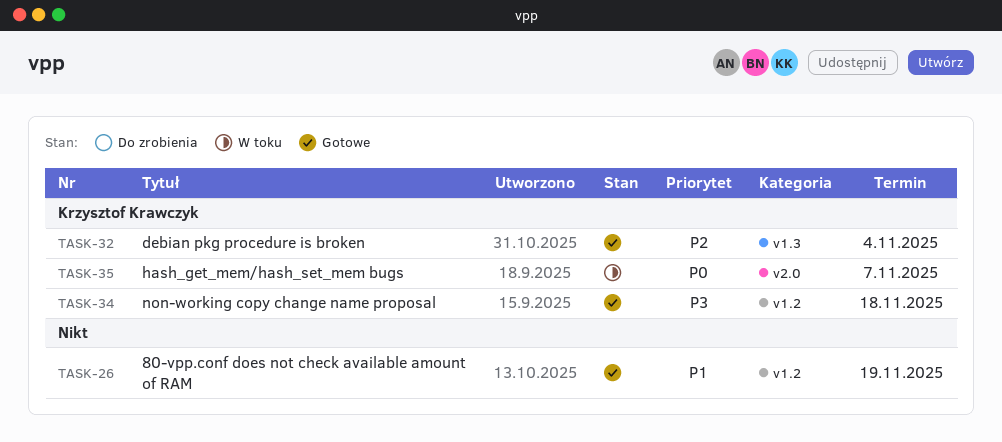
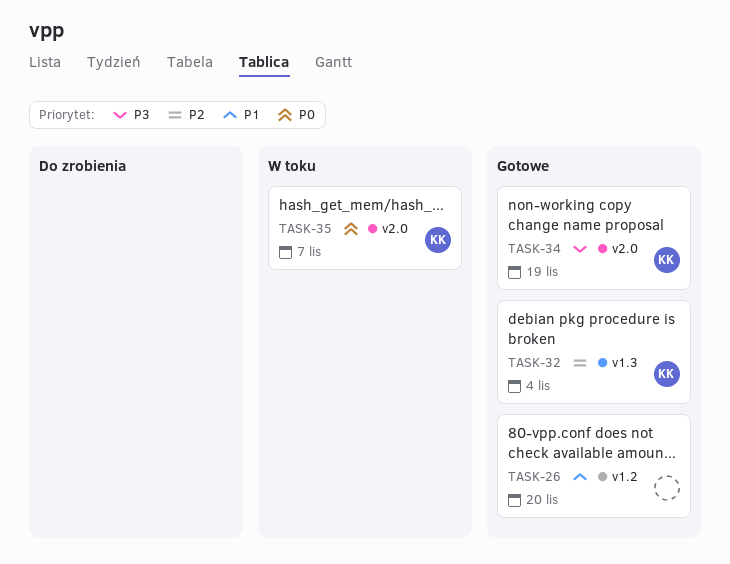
TASK-26, due: Nov 19 -> Nov 20
TASK-34, label: v1.2 -> v2.0
TASK-34, due: Nov 18 -> Nov 19

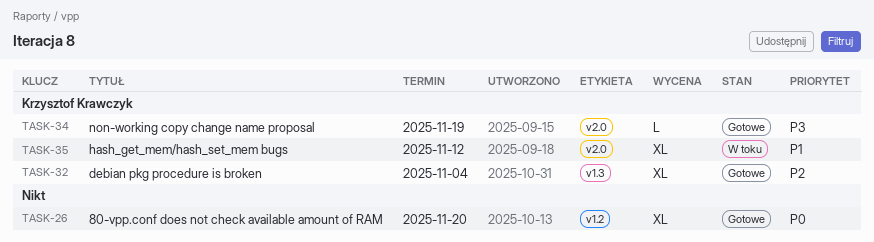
TASK-26, priority: P1 -> P0
TASK-35, priority: P0 -> P1
TASK-35, due: Nov 7 -> Nov 12

